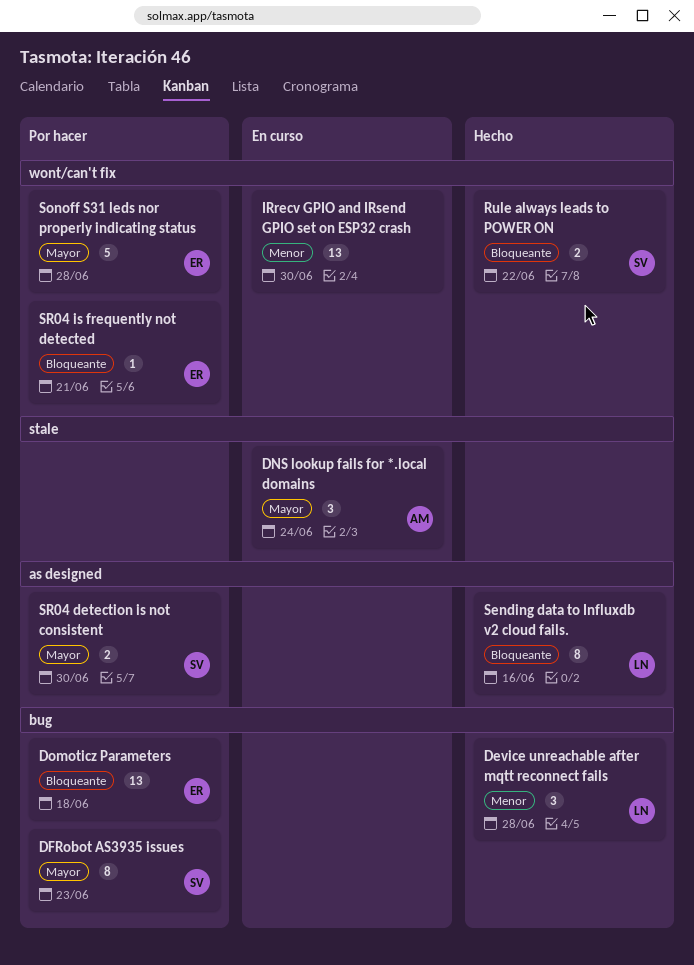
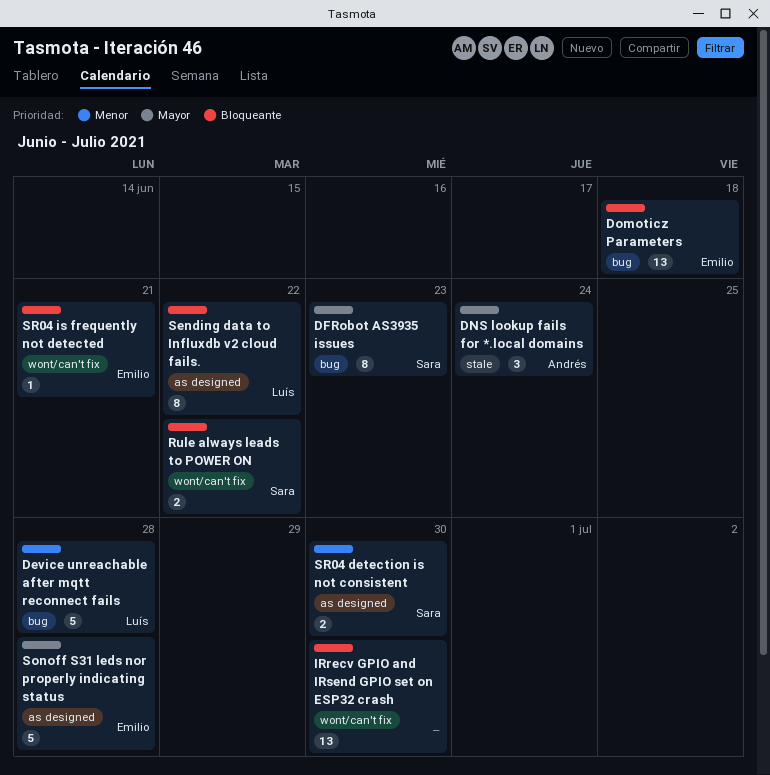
Device unreachable after mqtt reconnect fails, estimate: 3 -> 5
IRrecv GPIO and IRsend GPIO set on ESP32 crash, priority: Menor -> Bloqueante
Sending data to Influxdb v2 cloud fails., due: Jun 16 -> Jun 22
Sonoff S31 leds nor properly indicating status, label: wont/can't fix -> as designed
SR04 detection is not consistent, priority: Mayor -> Menor

